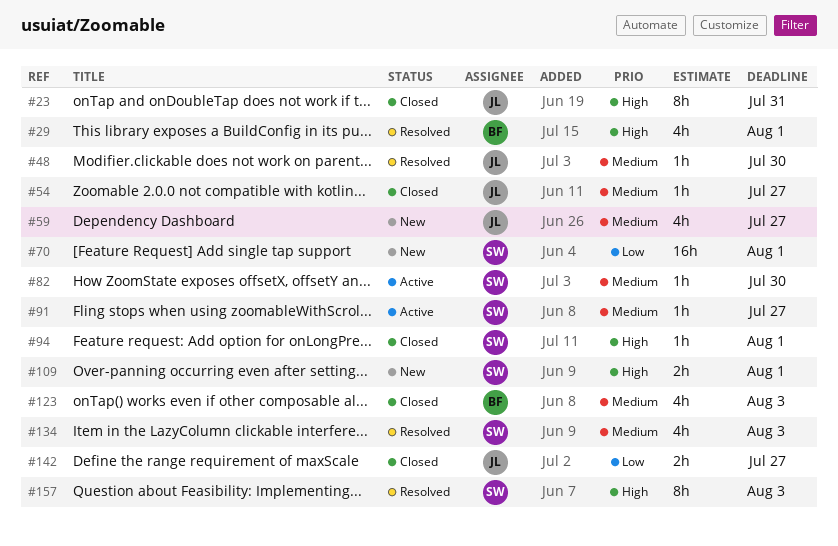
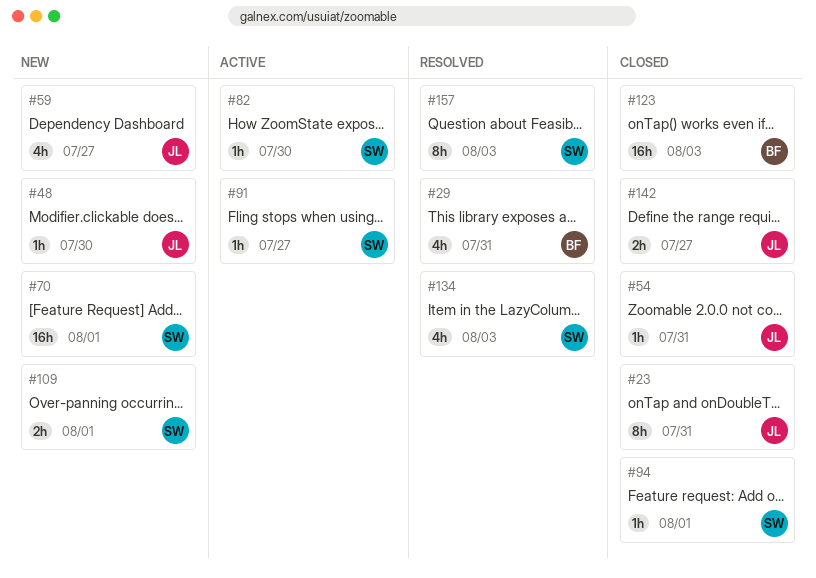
#29, due: Aug 1 -> Jul 31
#48, status: Resolved -> New
#54, due: Jul 27 -> Jul 31
#123, estimate: 4h -> 16h

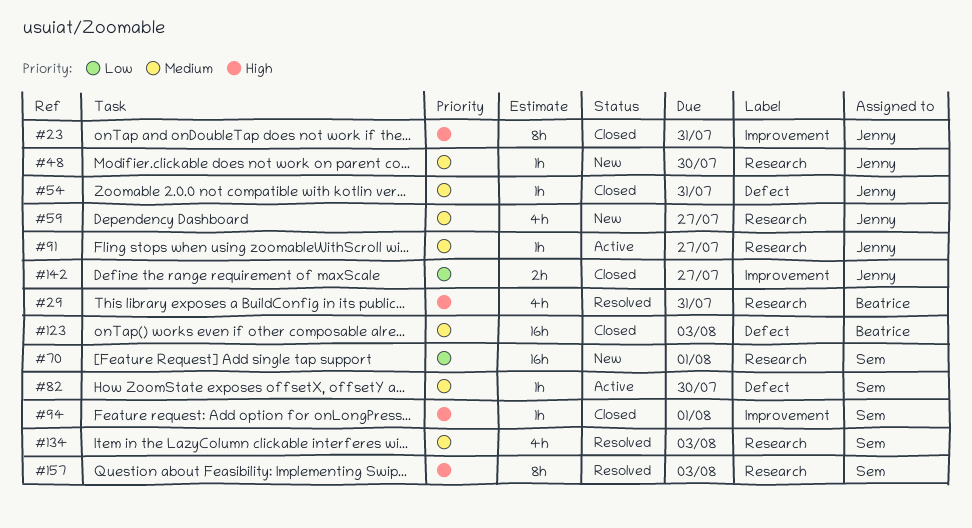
#91, owner: Sem -> Jenny
#109: present -> none

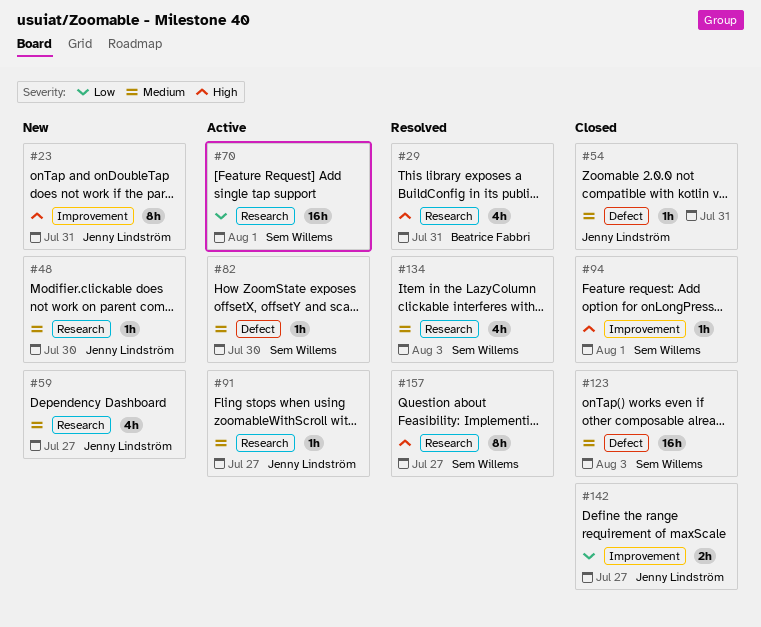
#23, status: Closed -> New
#70, status: New -> Active
#123, owner: Beatrice Fabbri -> Sem Willems
#157, due: Aug 3 -> Jul 27

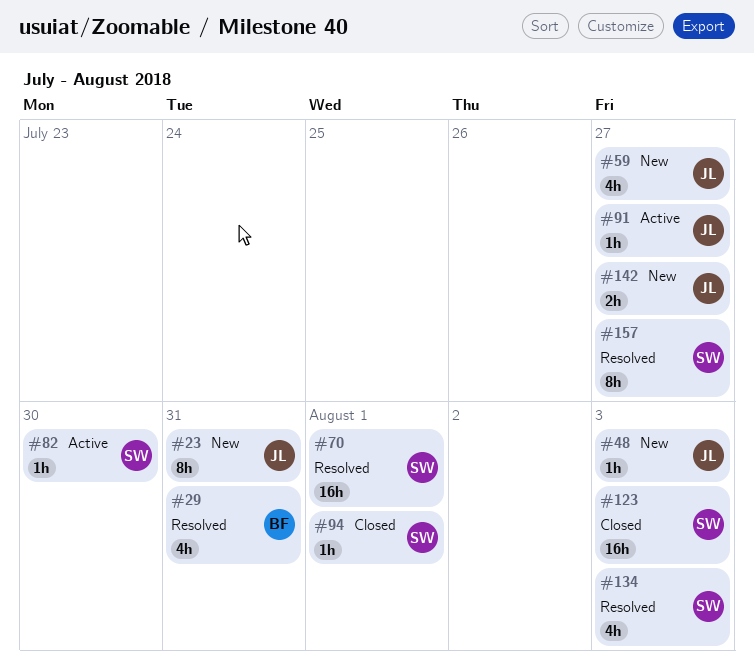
#48, due: Jul 30 -> Aug 3
#54: present -> none
#70, status: Active -> Resolved
#142, status: Closed -> New

